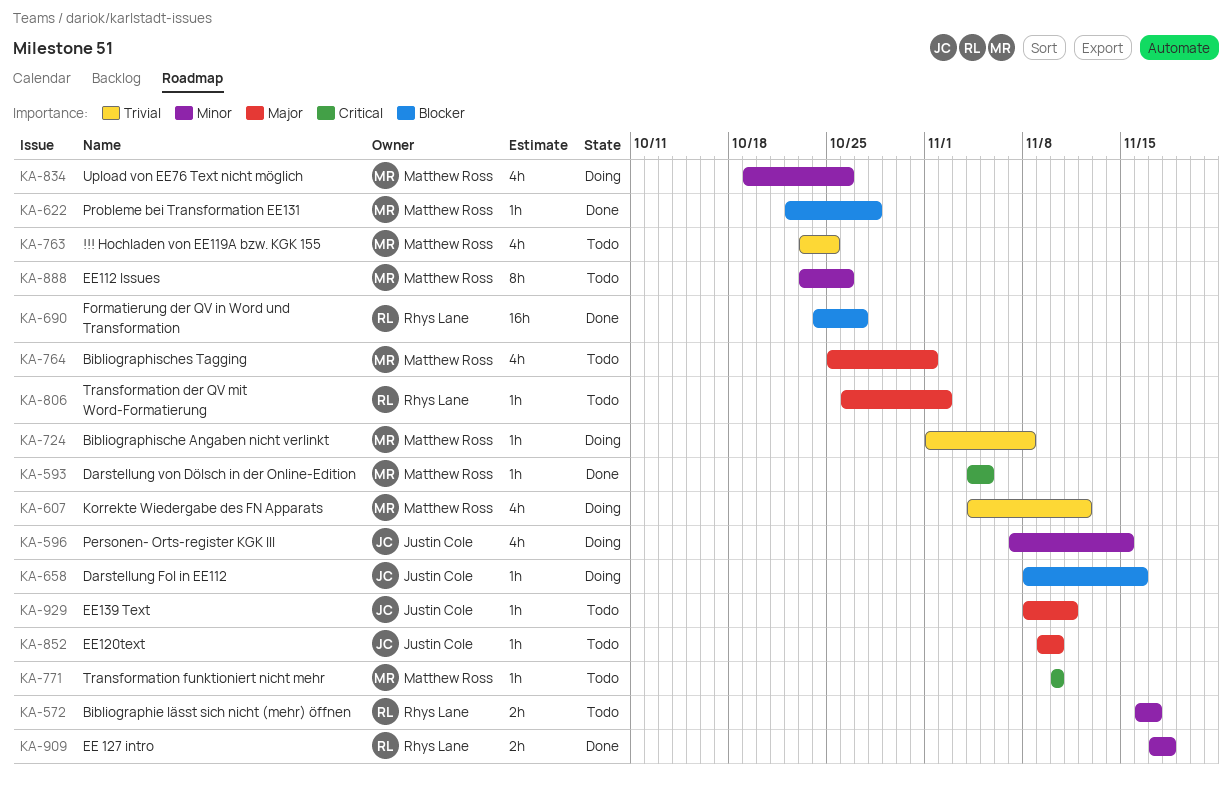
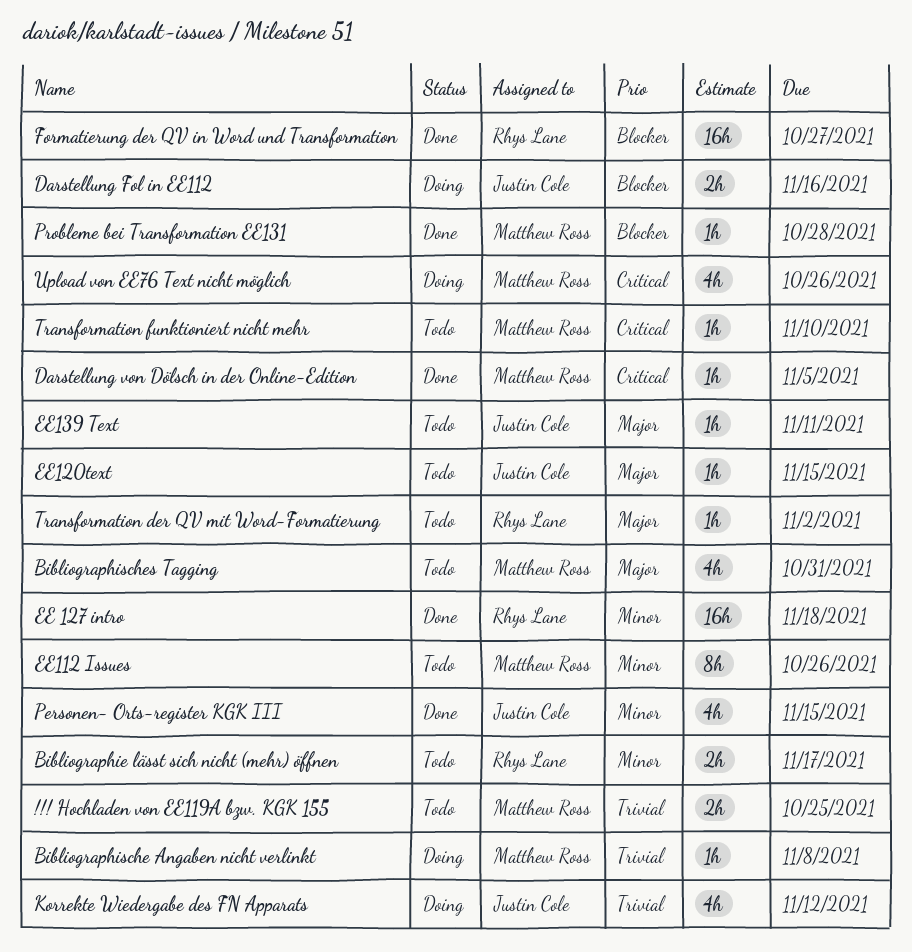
!!! Hochladen von EE119A bzw. KGK 155, estimate: 4h -> 2h
Bibliographisches Tagging, due: Nov 1 -> Oct 31
Darstellung Fol in EE112, estimate: 1h -> 2h
EE 127 intro, estimate: 2h -> 16h
EE120text, due: Nov 10 -> Nov 15
Korrekte Wiedergabe des FN Apparats, owner: Matthew Ross -> Justin Cole
Personen- Orts-register KGK III, status: Doing -> Done
Upload von EE76 Text nicht möglich, priority: Minor -> Critical

